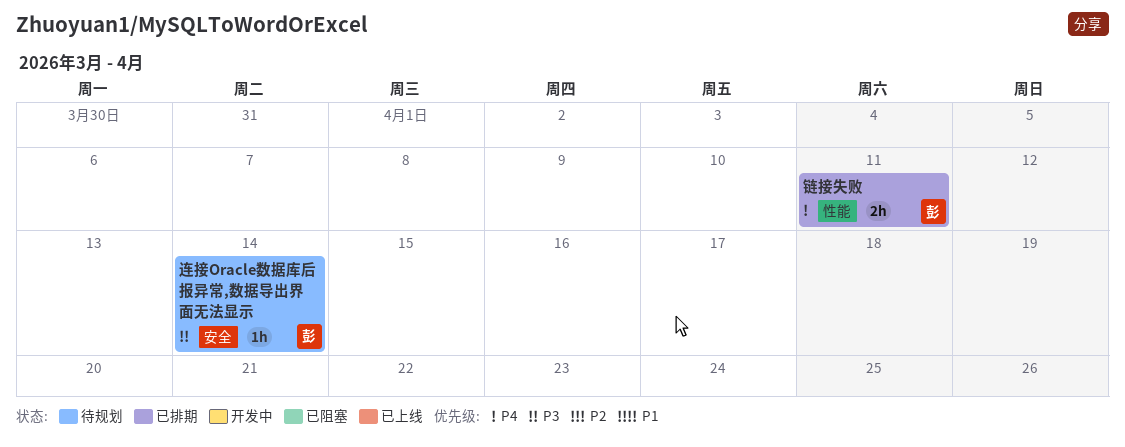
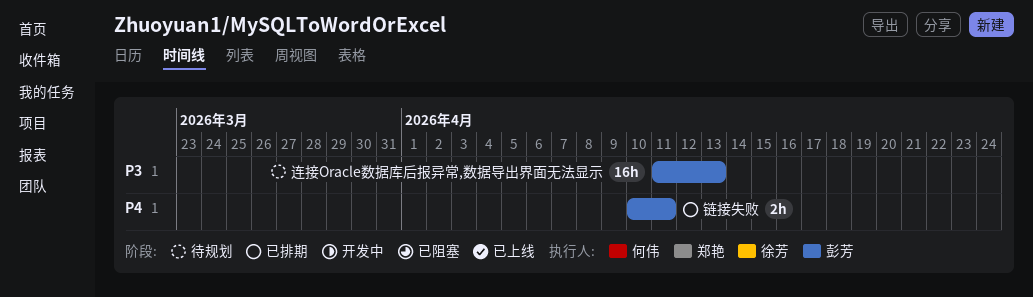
连接Oracle数据库后报异常,数据导出界面无法显示, estimate: 1h -> 16h
连接Oracle数据库后报异常,数据导出界面无法显示, due: Apr 14 -> Apr 13

